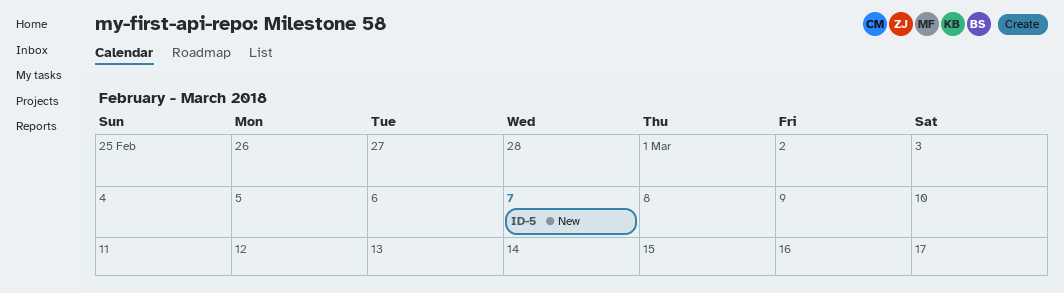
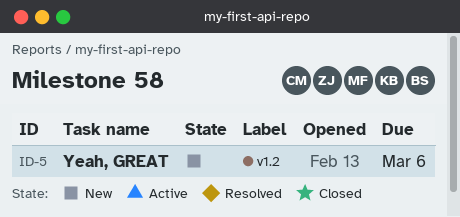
ID-5, due: Mar 7 -> Mar 6

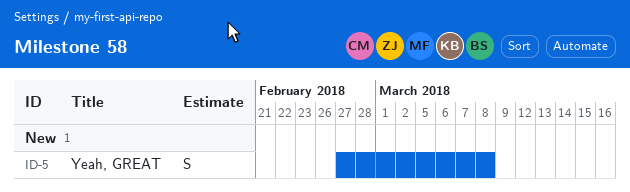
ID-5, due: Mar 6 -> Mar 8

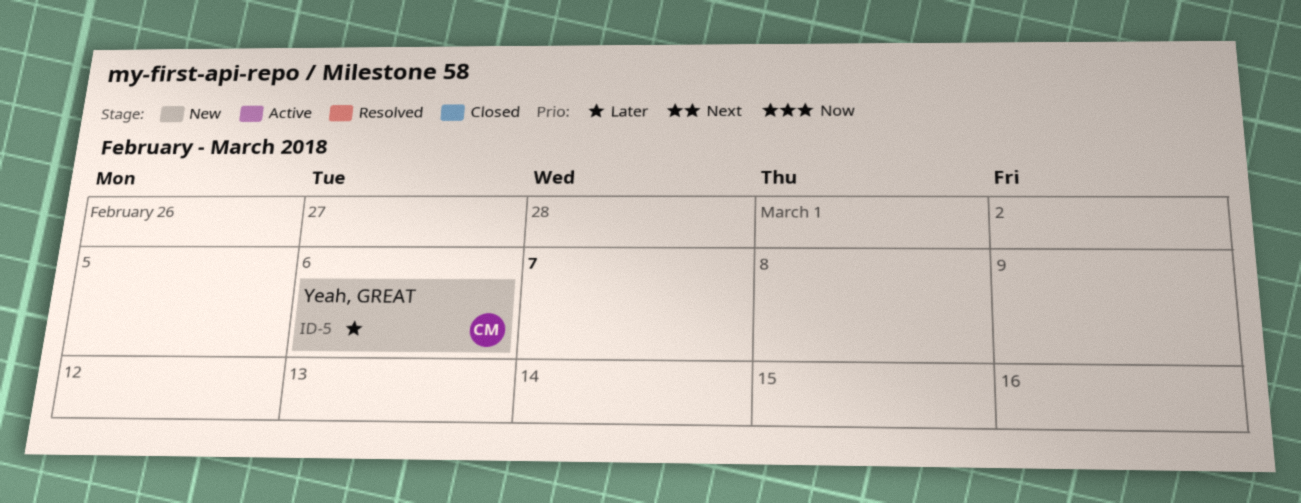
ID-5, due: Mar 8 -> Mar 6

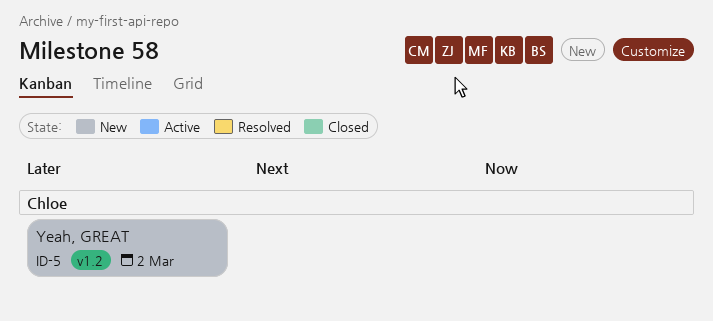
ID-5, due: Mar 6 -> Mar 2

